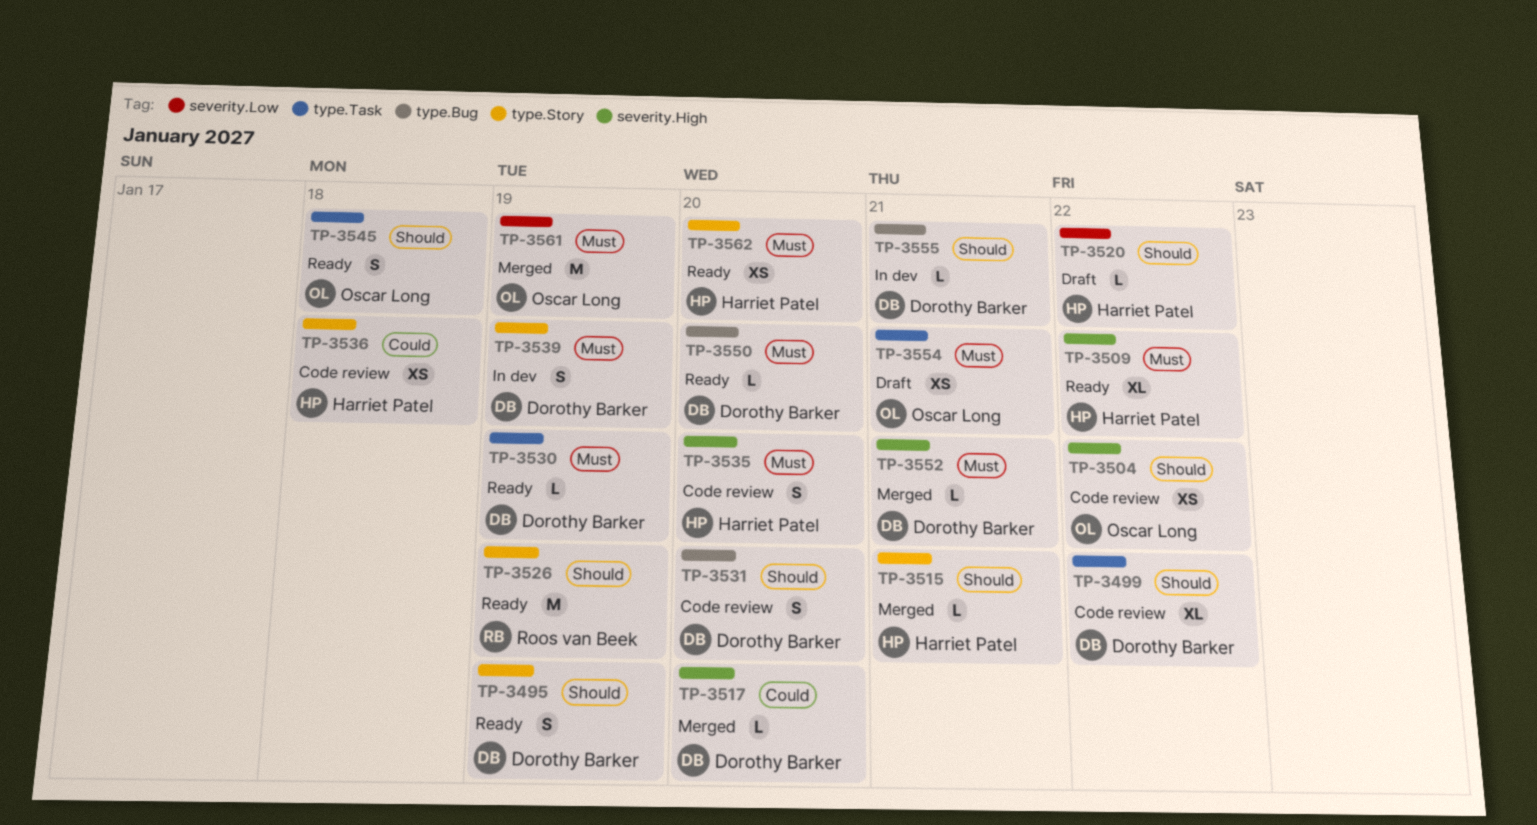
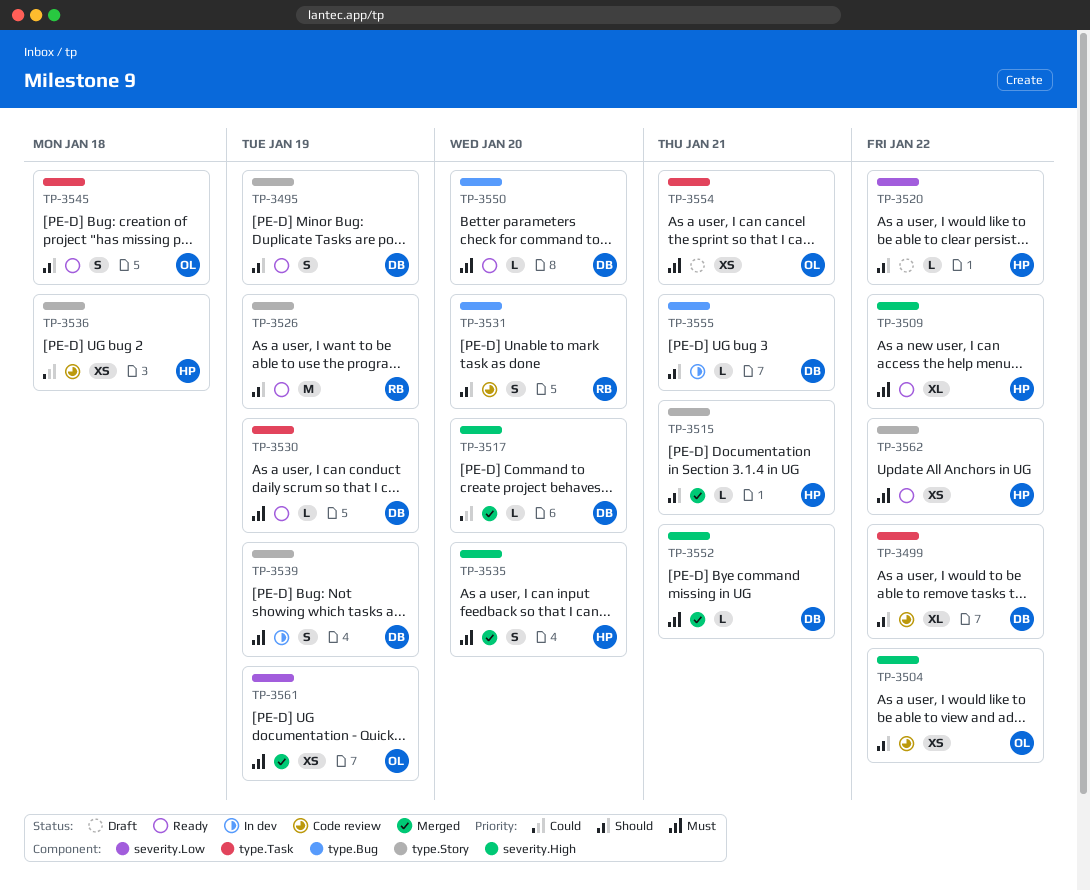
TP-3531, owner: Dorothy Barker -> Roos van Beek
TP-3535, status: Code review -> Merged
TP-3561, estimate: M -> XS
TP-3562, due: Jan 20 -> Jan 22

